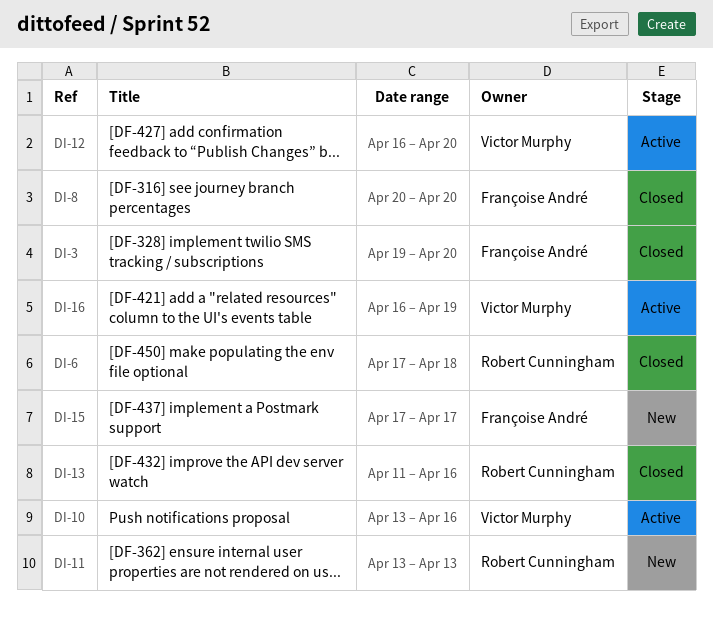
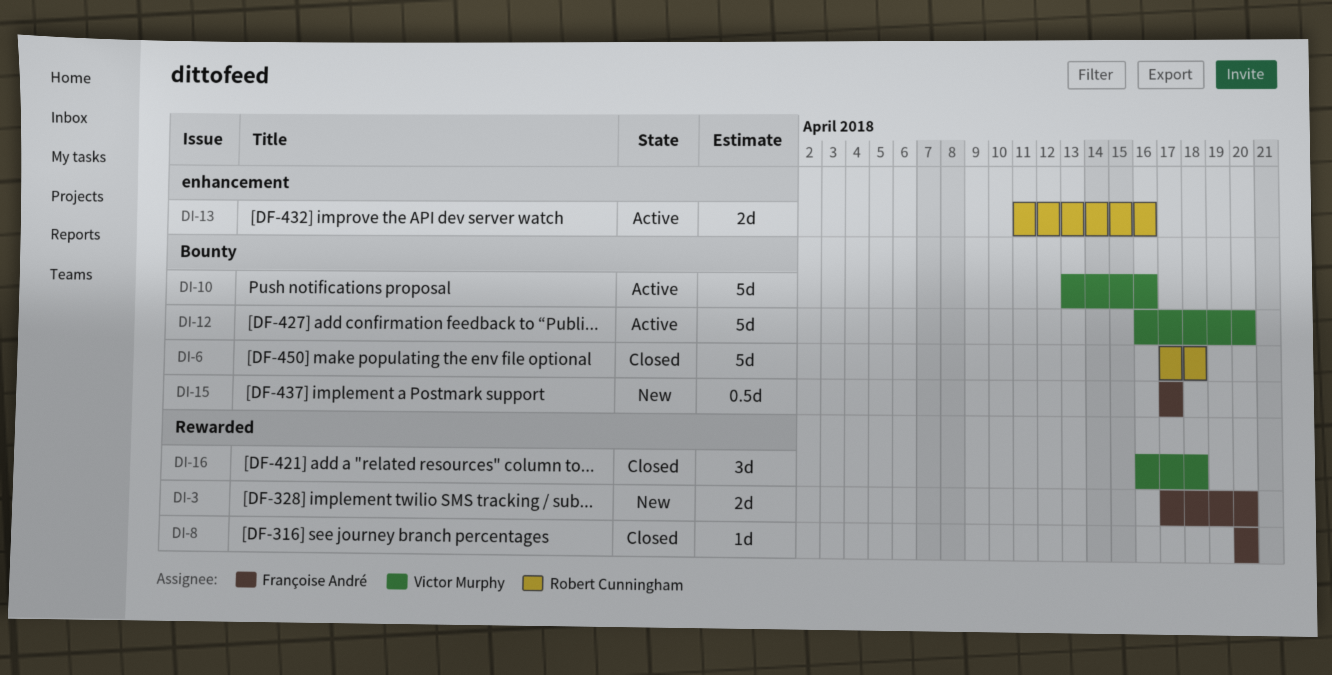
DI-3, status: Closed -> New
DI-3, start: Apr 19 -> Apr 17
DI-11: present -> none
DI-13, status: Closed -> Active
DI-16, status: Active -> Closed
DI-16, due: Apr 19 -> Apr 18

